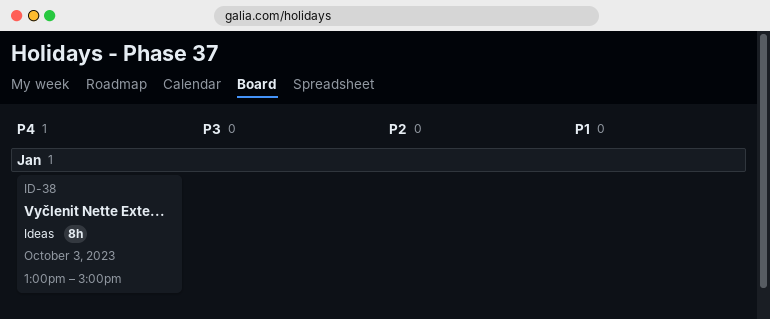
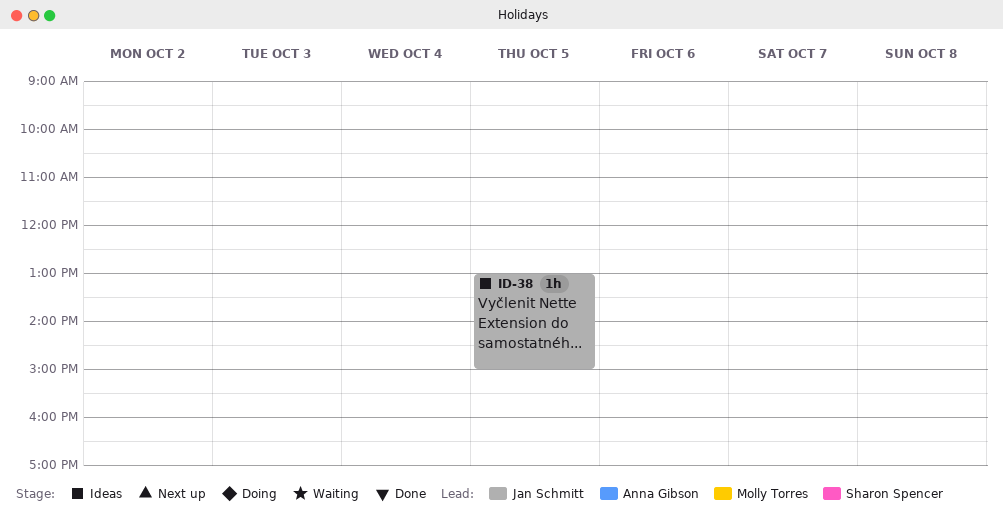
ID-38, estimate: 8h -> 1h
ID-38, day: Oct 3 -> Oct 5

